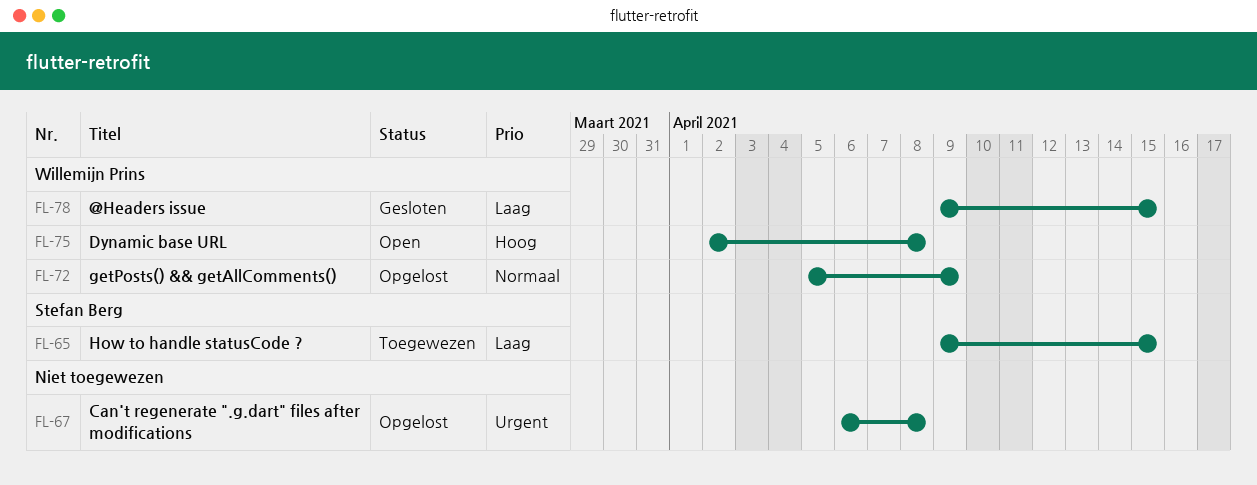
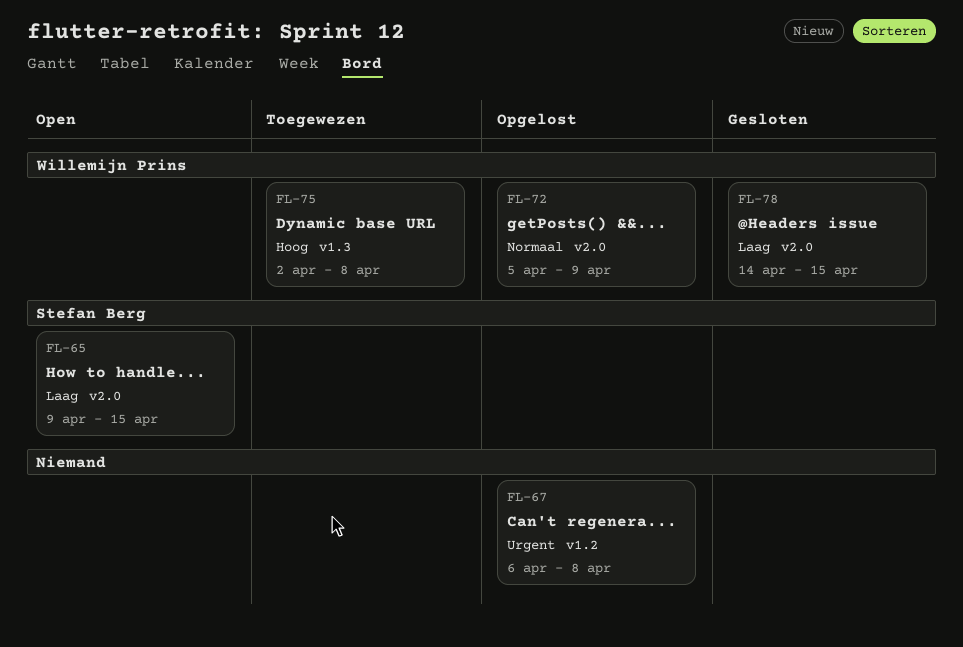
FL-65, status: Toegewezen -> Open
FL-75, status: Open -> Toegewezen
FL-78, start: Apr 9 -> Apr 14

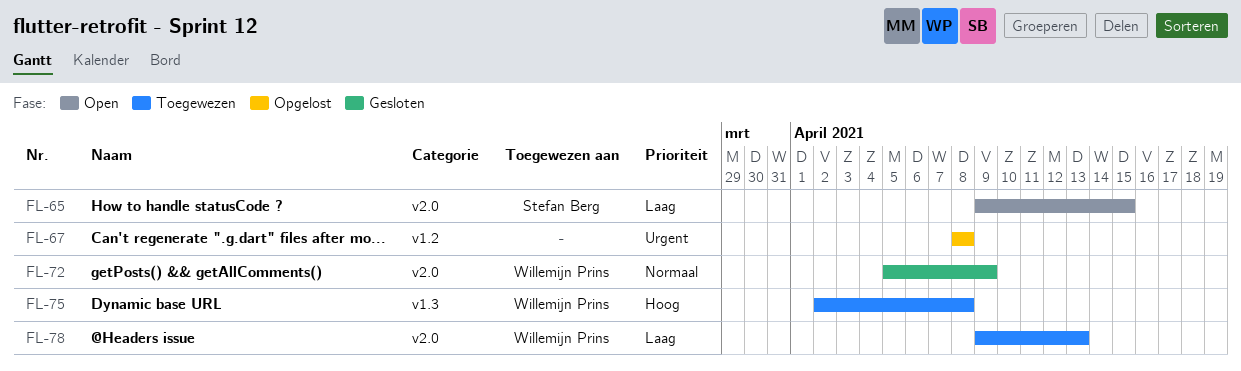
FL-67, start: Apr 6 -> Apr 8
FL-72, status: Opgelost -> Gesloten
FL-78, status: Gesloten -> Toegewezen
FL-78, start: Apr 14 -> Apr 9
FL-78, due: Apr 15 -> Apr 13

